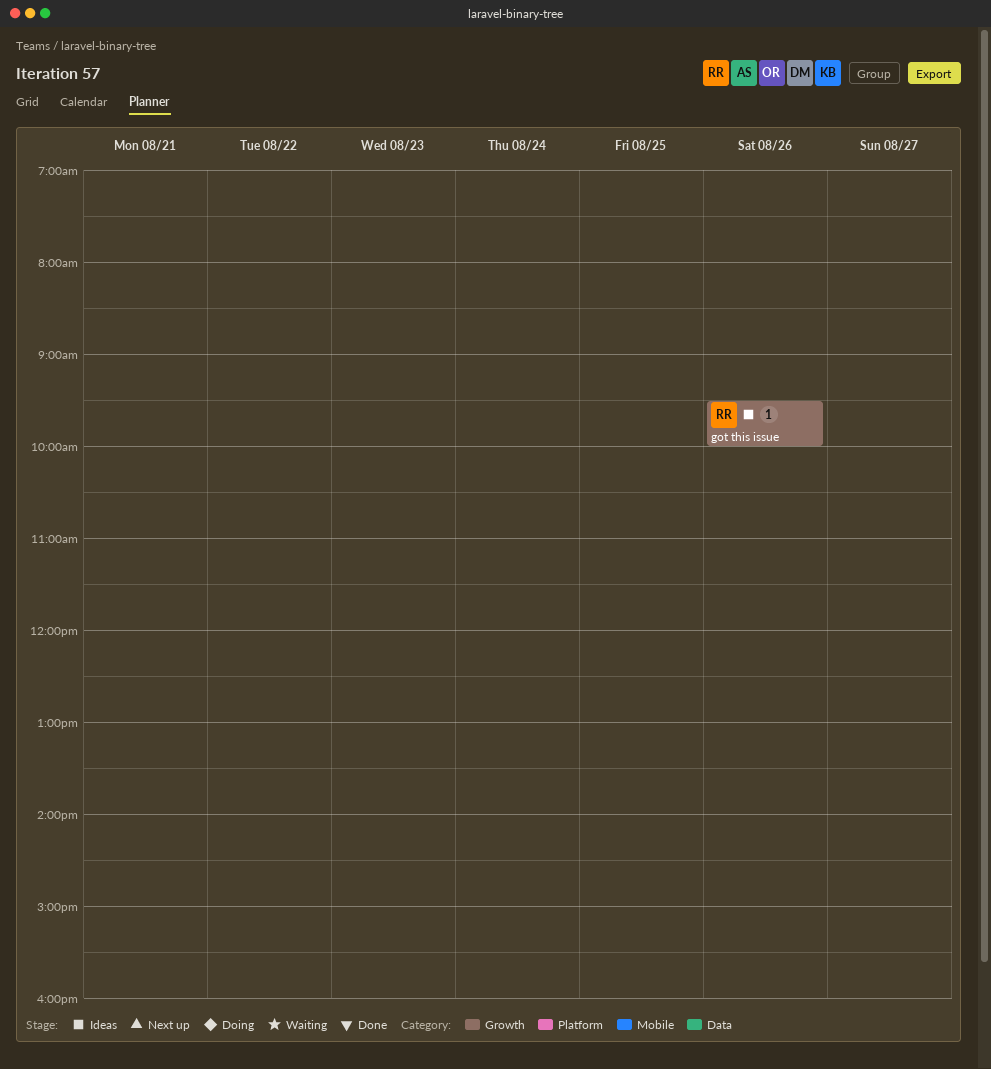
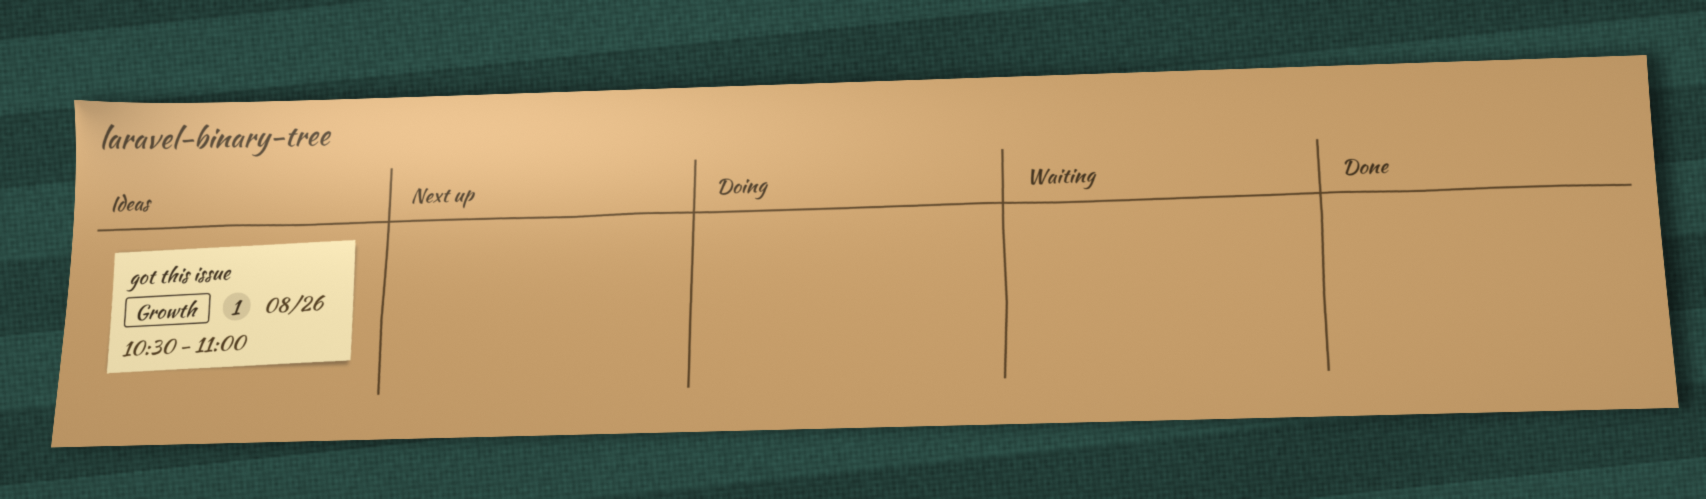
got this issue, begins: 09:30 -> 10:30
got this issue, ends: 10:00 -> 11:00

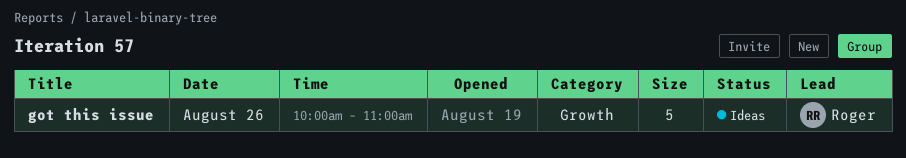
got this issue, estimate: 1 -> 5
got this issue, begins: 10:30 -> 10:00

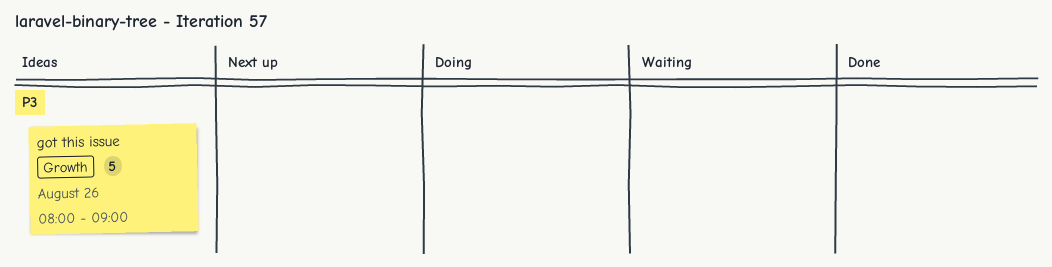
got this issue, begins: 10:00 -> 08:00
got this issue, ends: 11:00 -> 09:00

